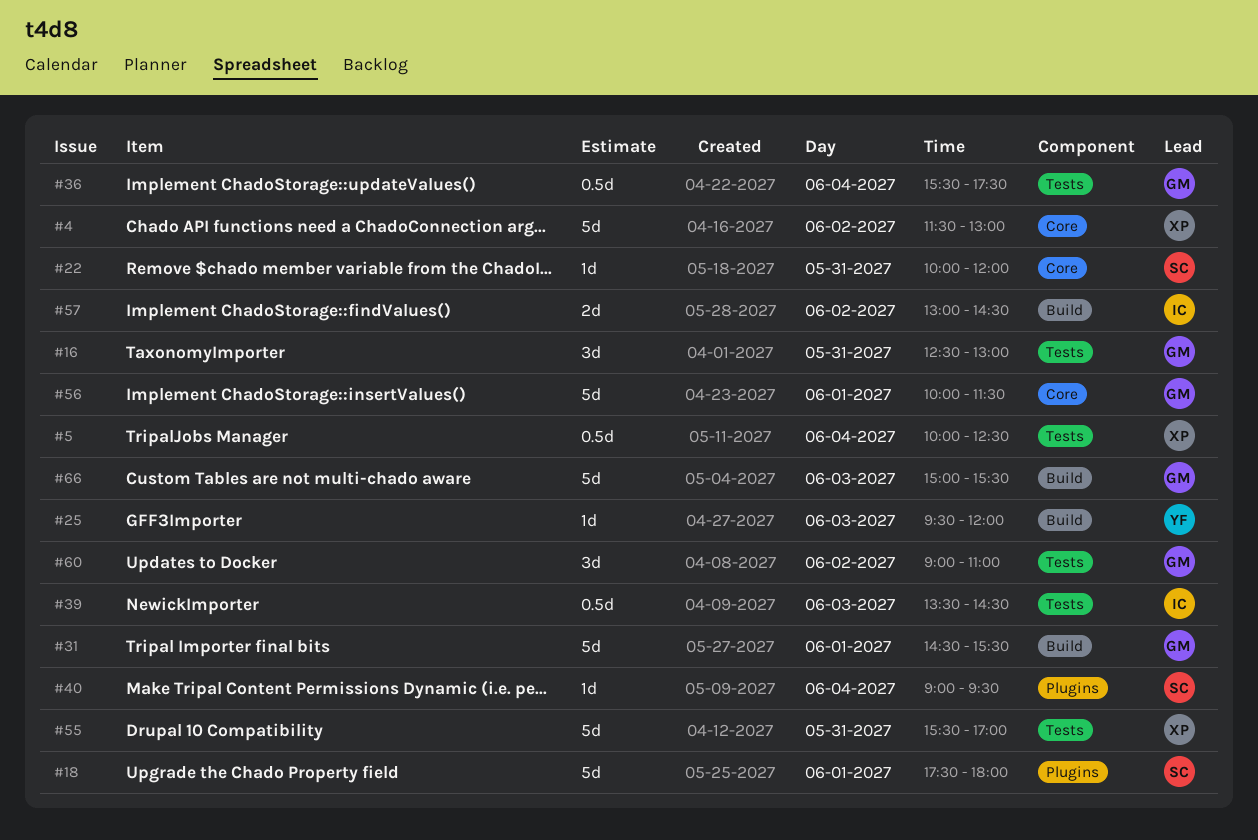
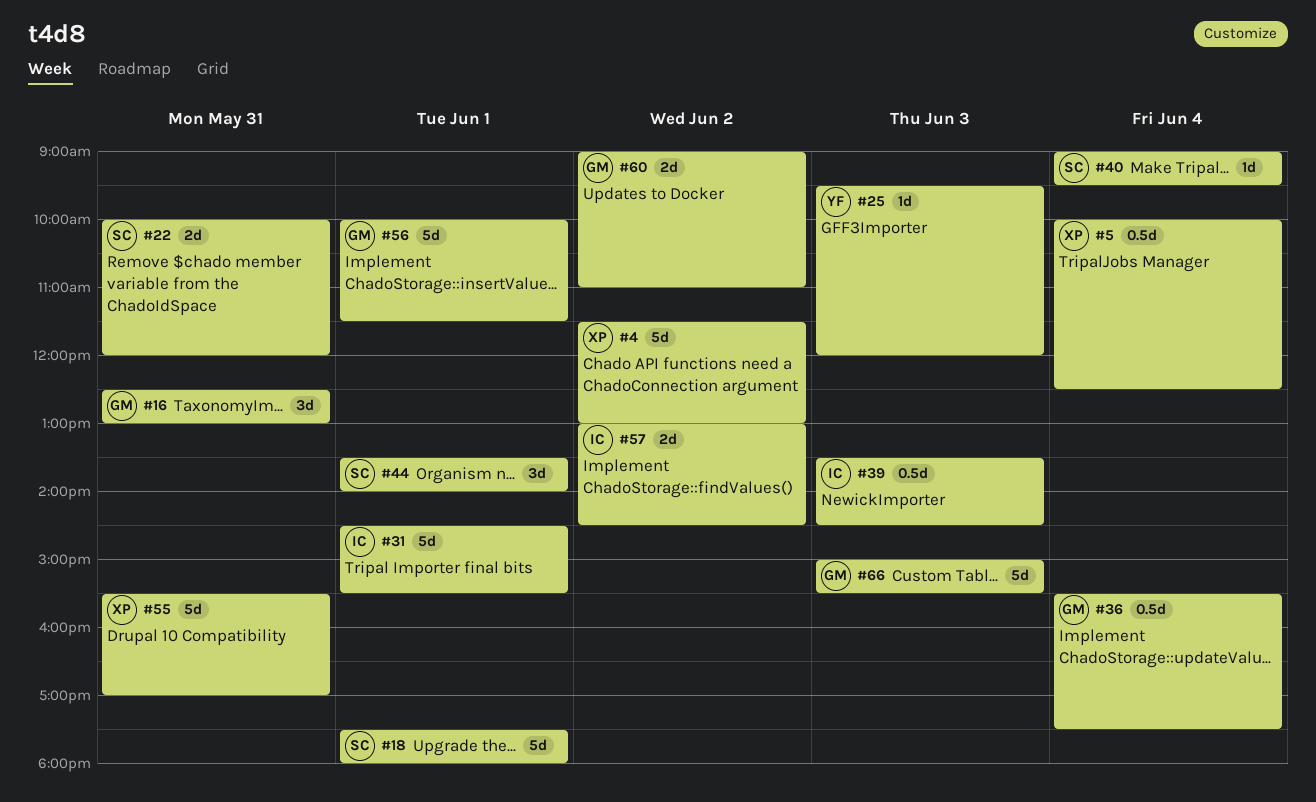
#22, estimate: 1d -> 2d
#31, owner: GM -> IC
#44: none -> present
#60, estimate: 3d -> 2d

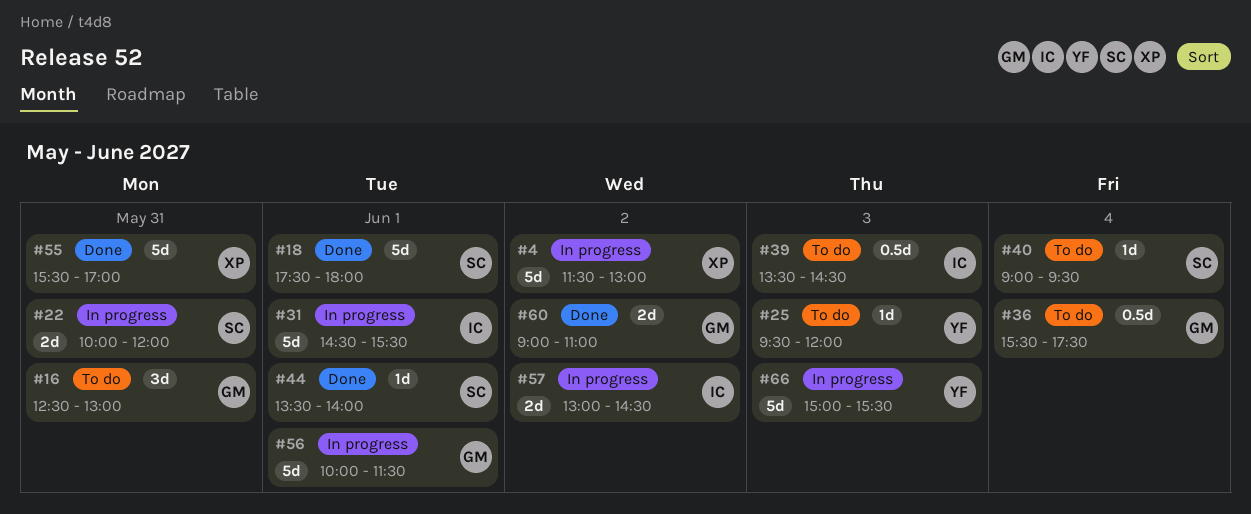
#5: present -> none
#44, estimate: 3d -> 1d
#66, owner: GM -> YF

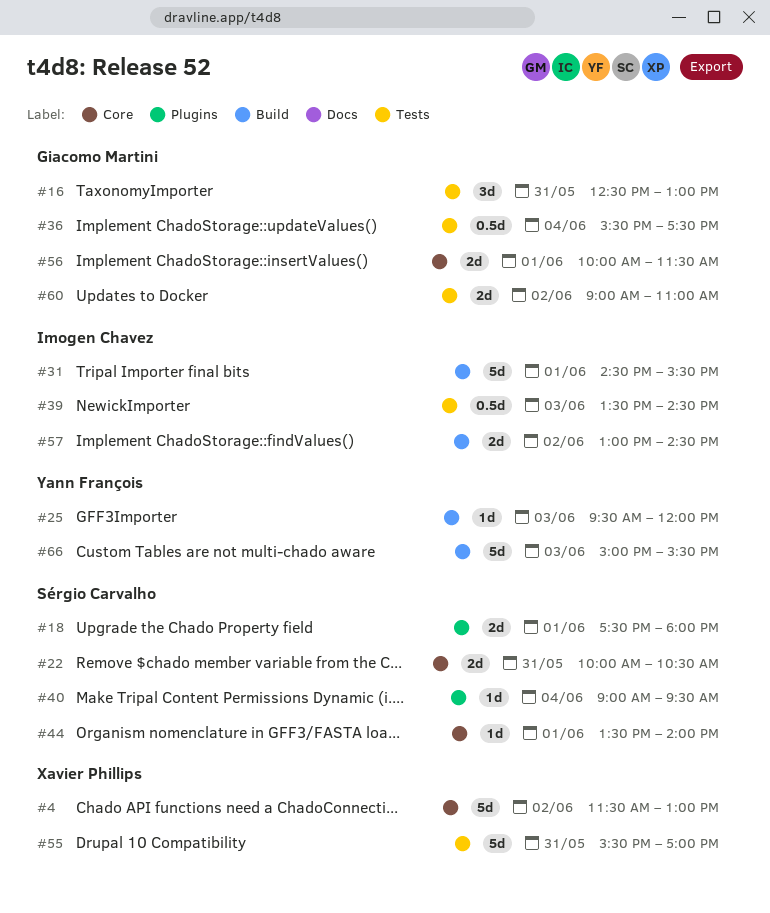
#18, estimate: 5d -> 2d
#22, ends: 12:00 -> 10:30
#56, estimate: 5d -> 2d

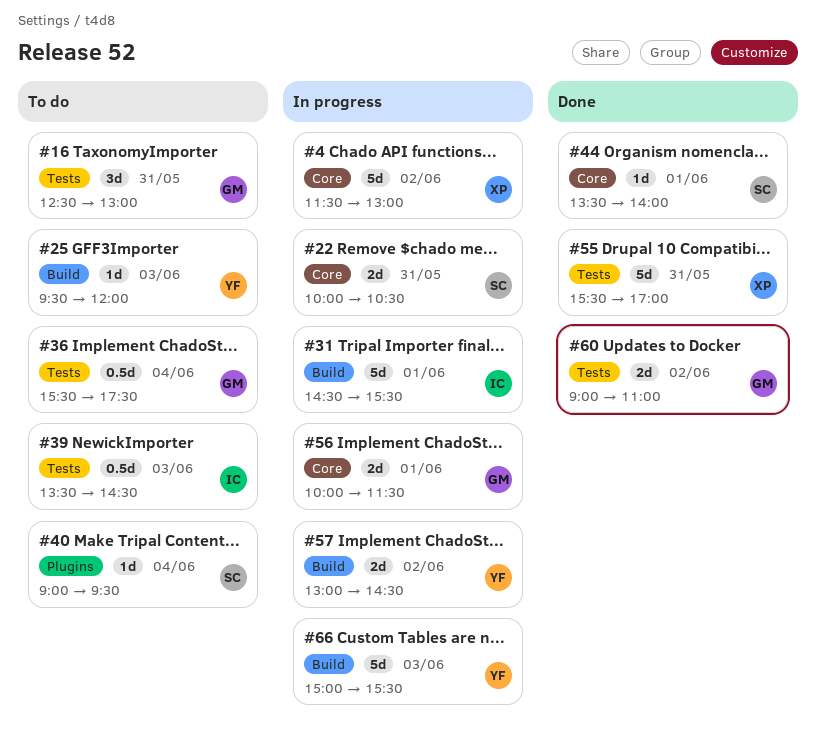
#18: present -> none
#57, owner: Imogen Chavez -> Yann François

